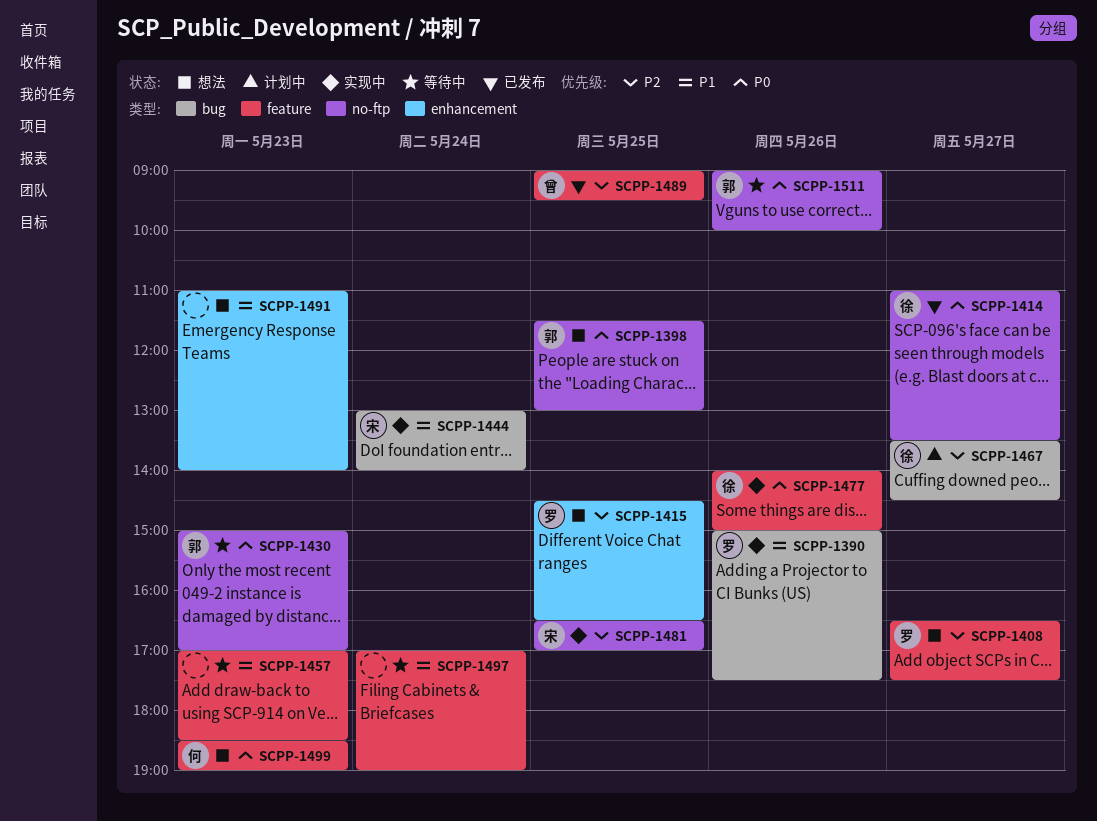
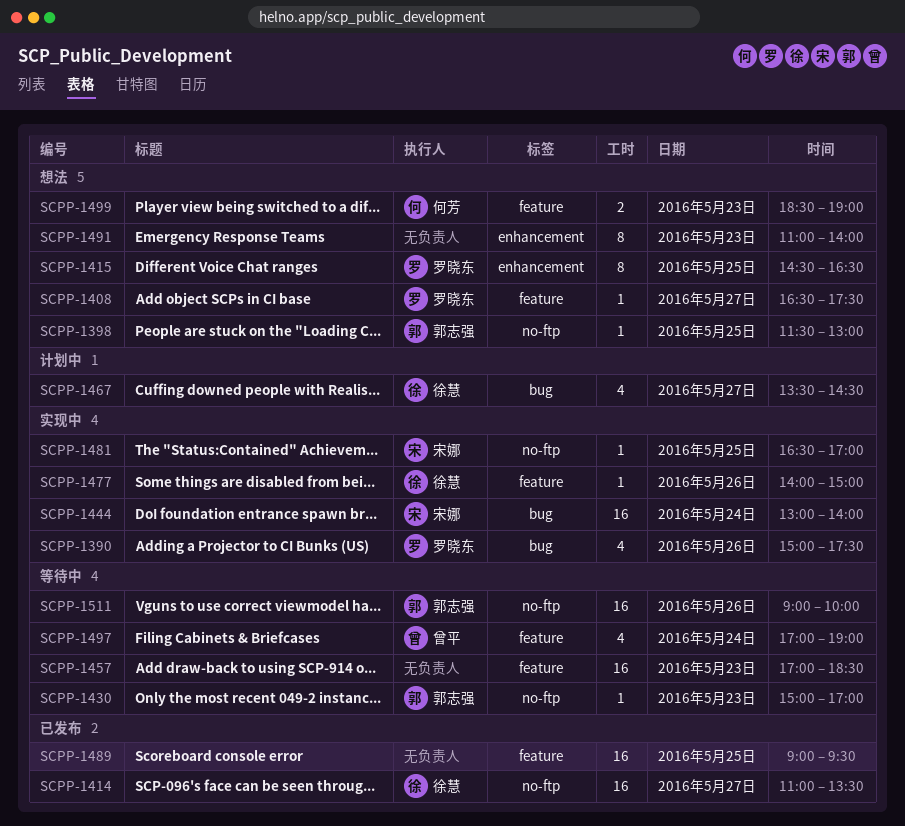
SCPP-1489, owner: 曾平 -> none
SCPP-1497, owner: none -> 曾平

